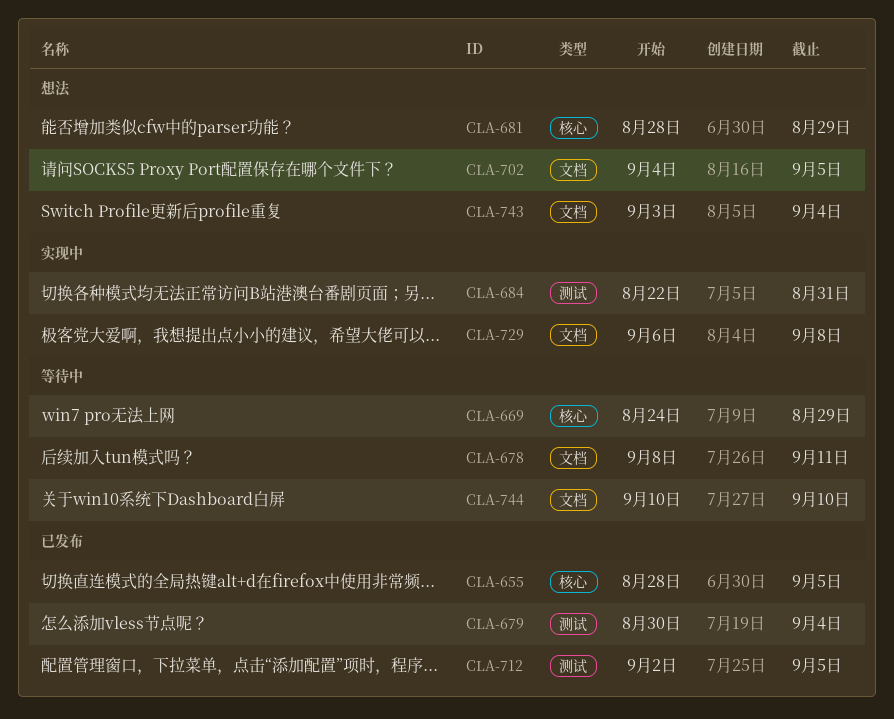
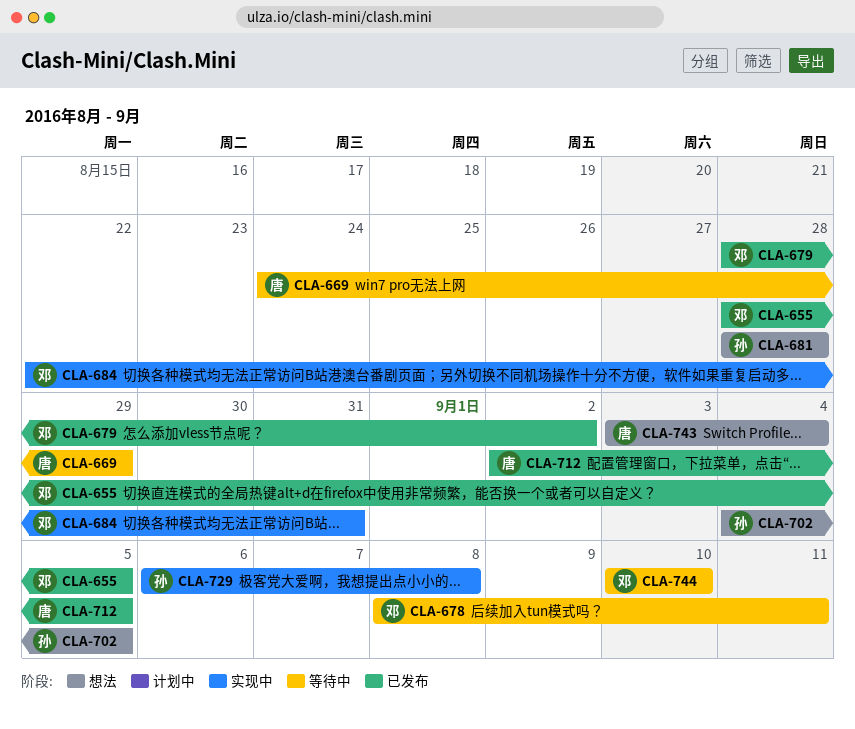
CLA-679, start: Aug 30 -> Aug 28
CLA-679, due: Sep 4 -> Sep 2
CLA-681, due: Aug 29 -> Aug 28

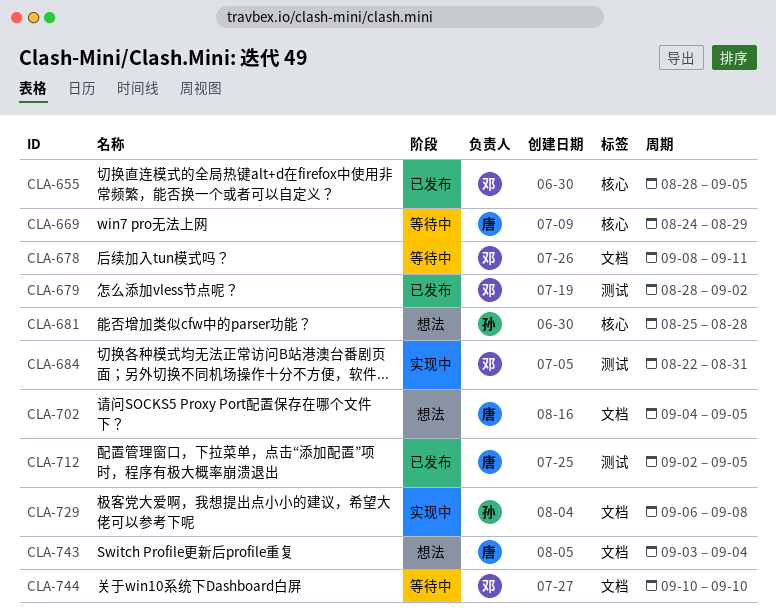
CLA-681, start: Aug 28 -> Aug 25
CLA-702, owner: 孙 -> 唐

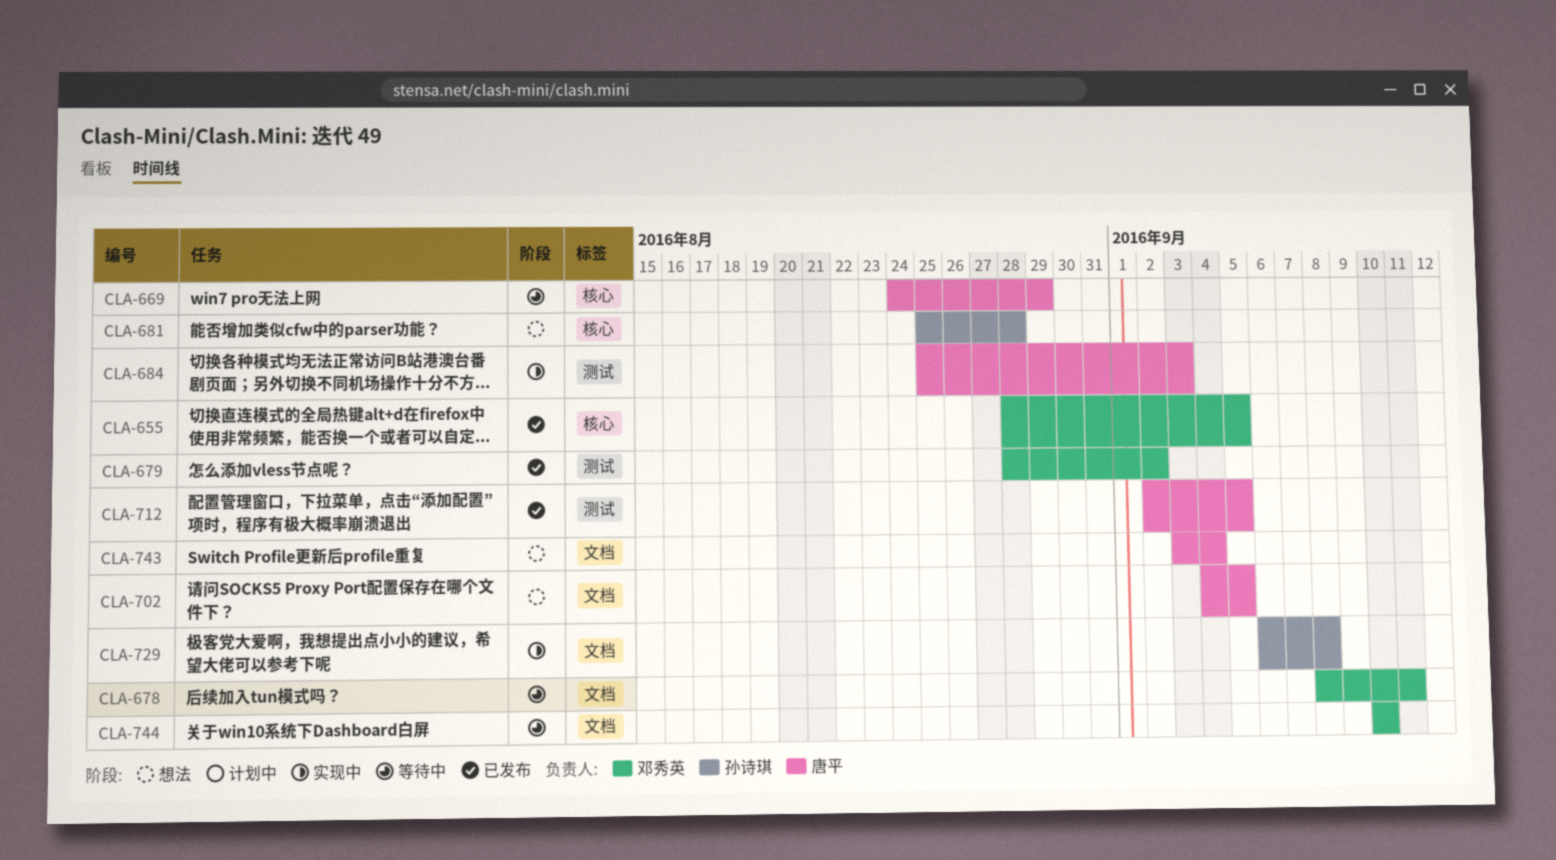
CLA-684, owner: 邓秀英 -> 唐平
CLA-684, start: Aug 22 -> Aug 25
CLA-684, due: Aug 31 -> Sep 3

